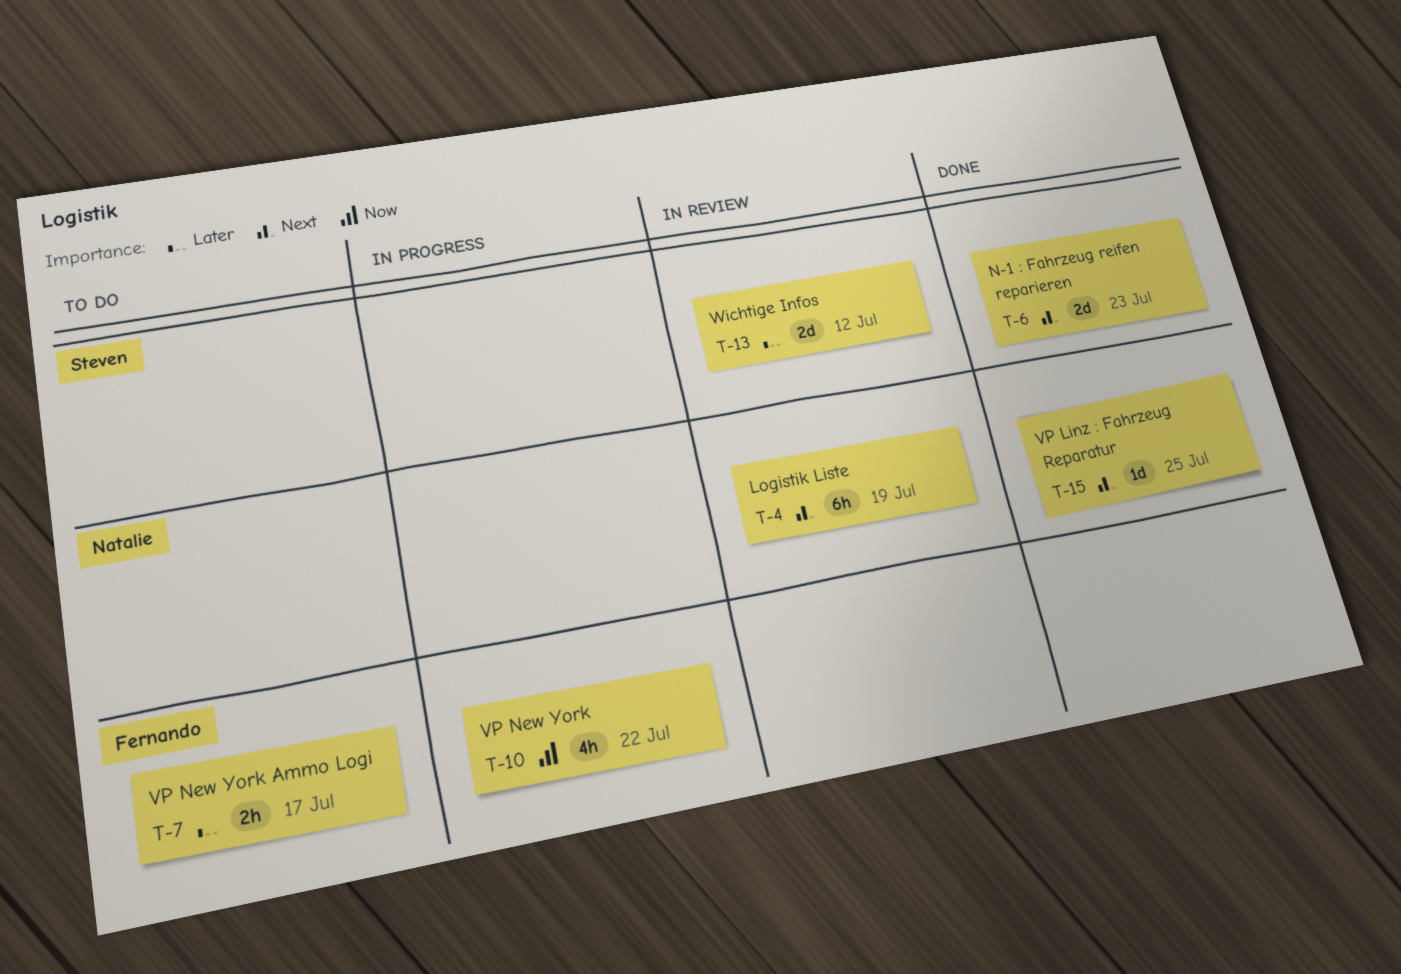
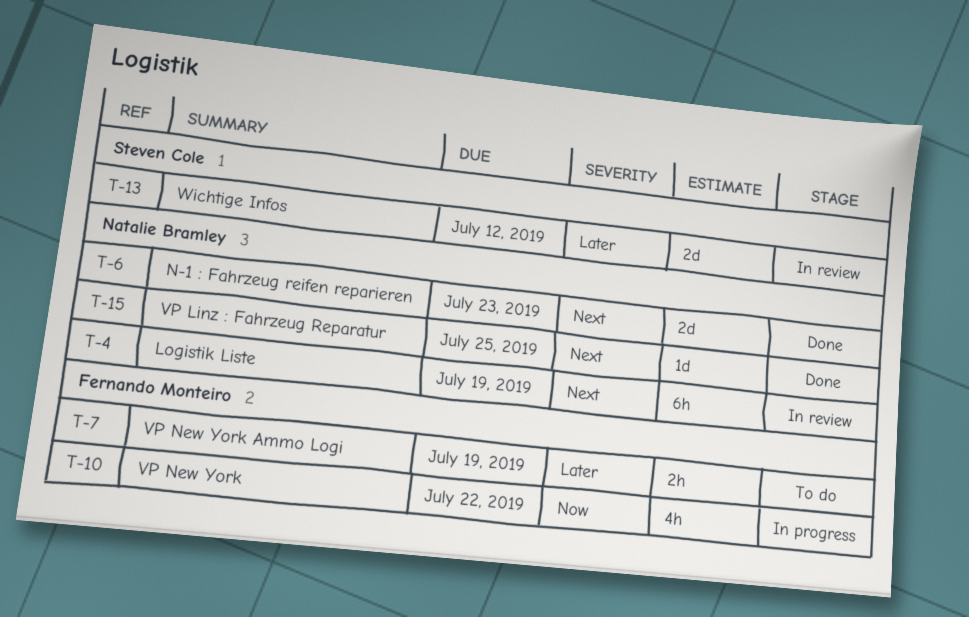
T-6, owner: Steven Cole -> Natalie Bramley
T-7, due: Jul 17 -> Jul 19

